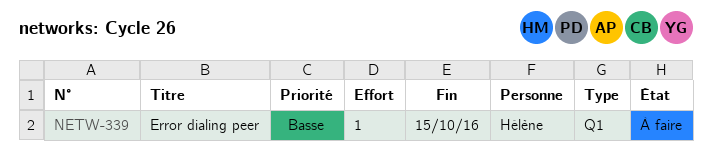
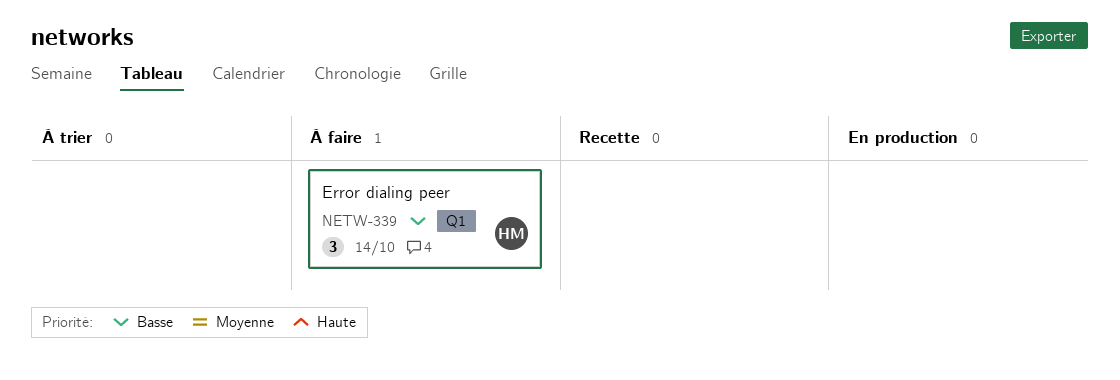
NETW-339, estimate: 1 -> 3
NETW-339, due: Oct 15 -> Oct 14

